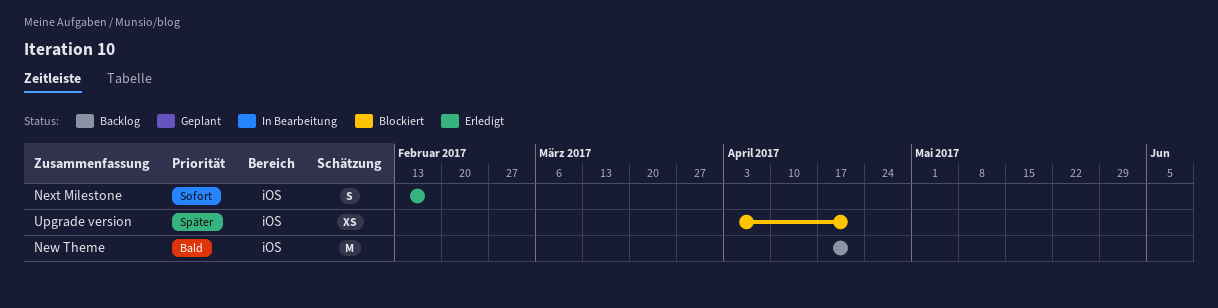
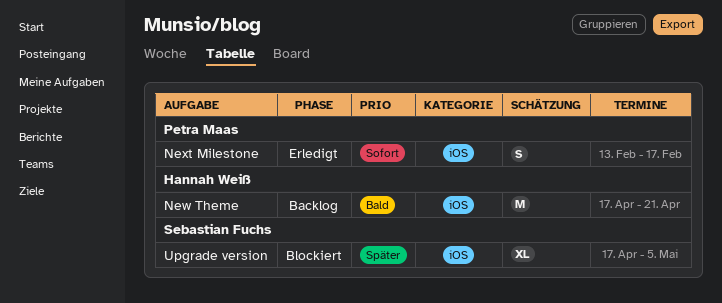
Upgrade version, estimate: XS -> XL
Upgrade version, start: Apr 3 -> Apr 17
Upgrade version, due: Apr 21 -> May 5

